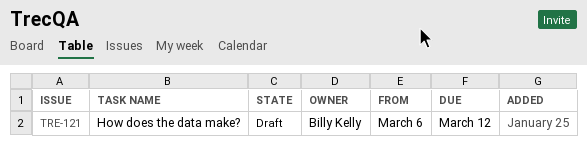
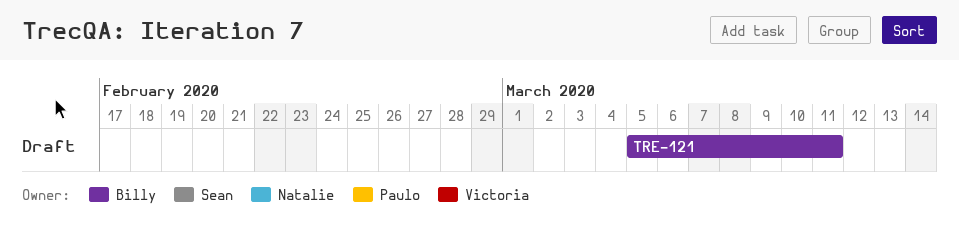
TRE-121, start: Mar 6 -> Mar 5
TRE-121, due: Mar 12 -> Mar 11

